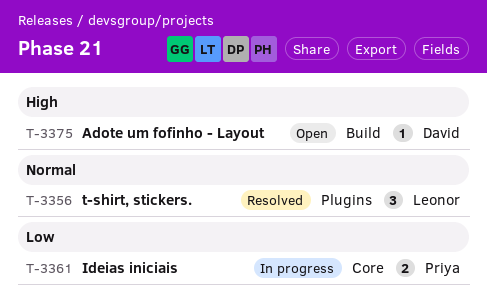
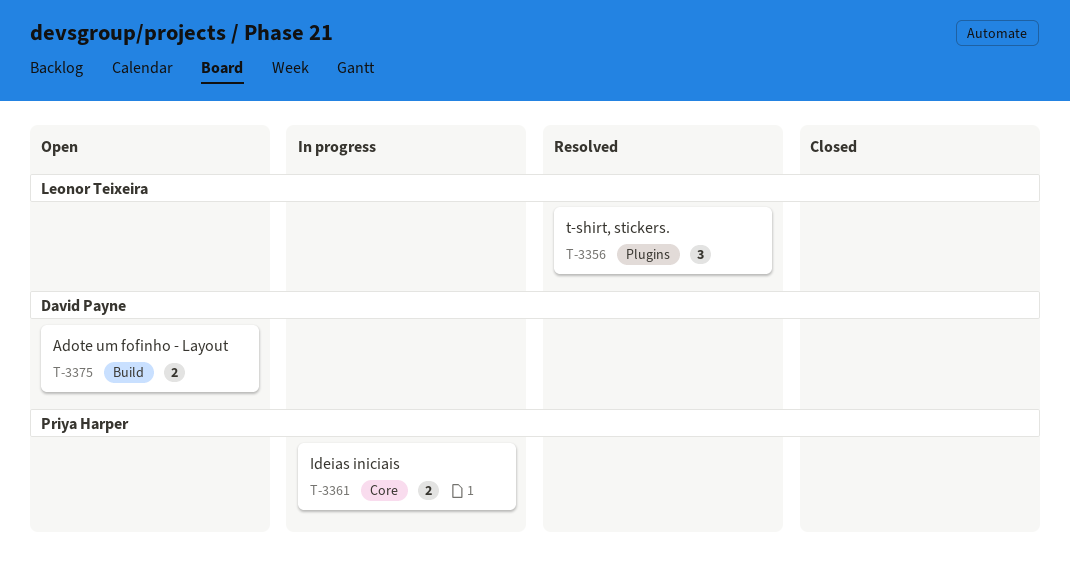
T-3375, estimate: 1 -> 2

